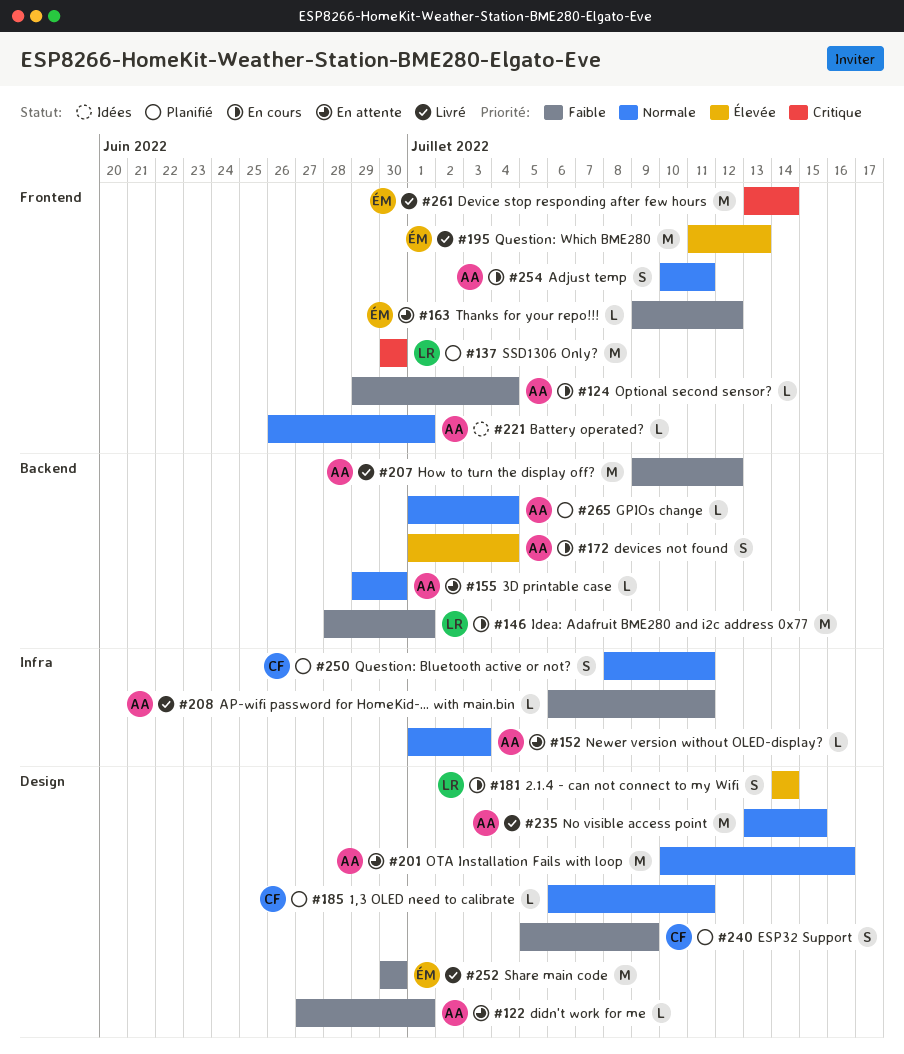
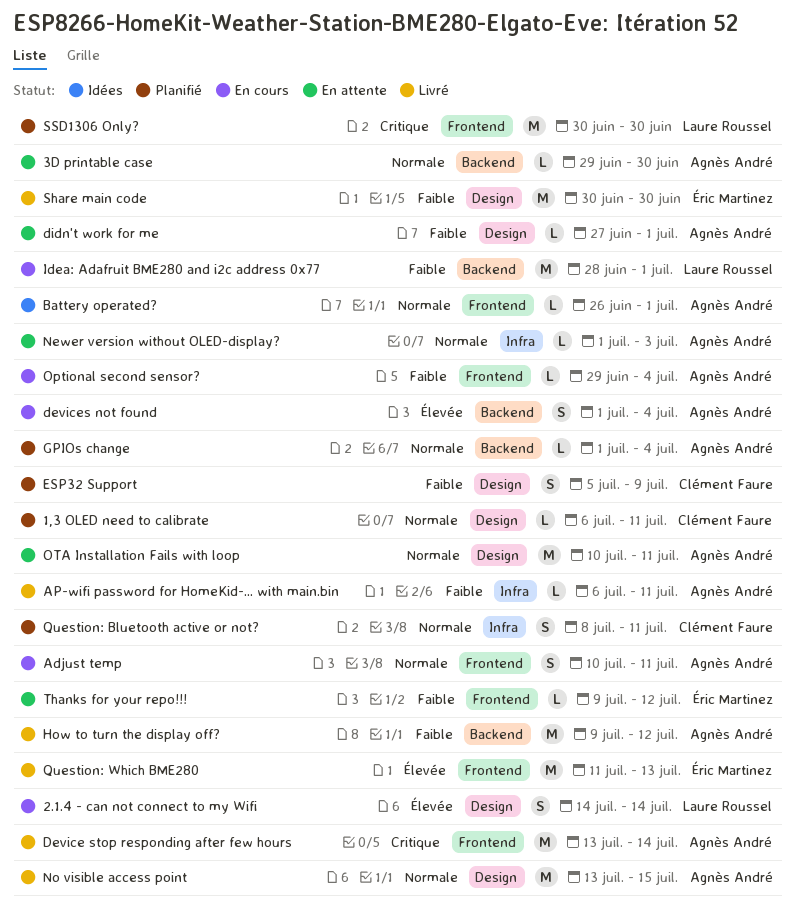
Device stop responding after few hours, owner: Éric Martinez -> Agnès André
OTA Installation Fails with loop, due: Jul 16 -> Jul 11

